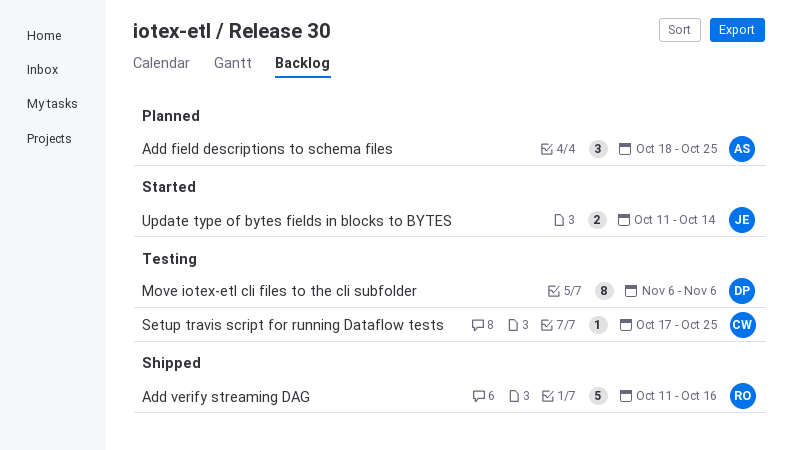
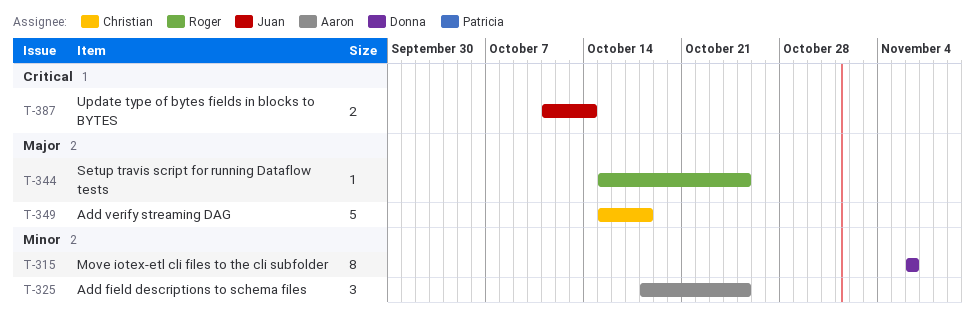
Add verify streaming DAG, owner: Roger -> Christian
Add verify streaming DAG, start: Oct 11 -> Oct 15
Add verify streaming DAG, due: Oct 16 -> Oct 18
Setup travis script for running Dataflow tests, owner: Christian -> Roger
Setup travis script for running Dataflow tests, start: Oct 17 -> Oct 15

